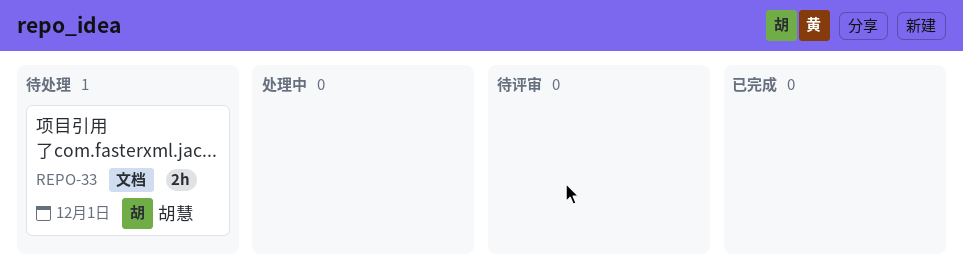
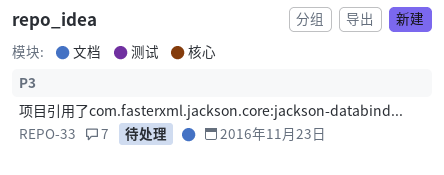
REPO-33, due: Dec 1 -> Nov 23

